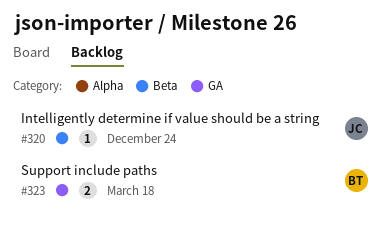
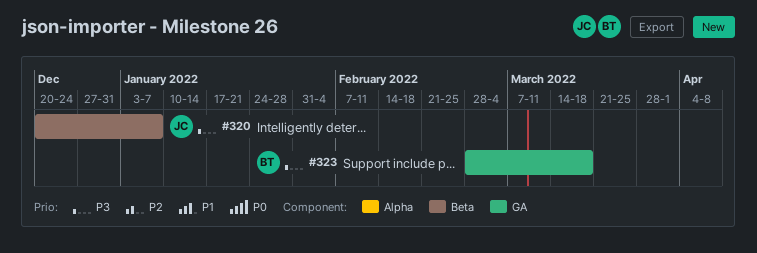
#320, due: Dec 24 -> Jan 7

